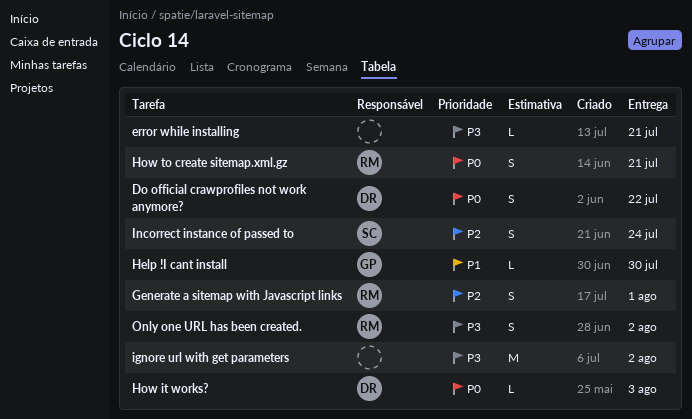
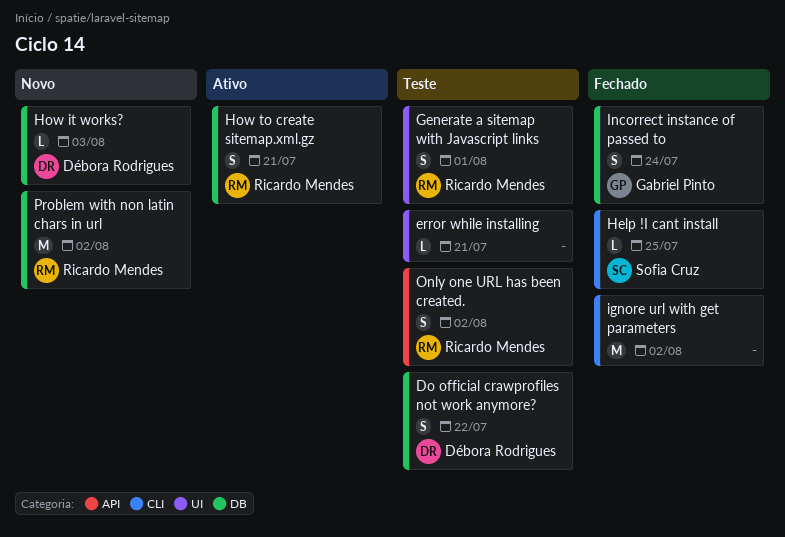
Help !I cant install, owner: Gabriel Pinto -> Sofia Cruz
Help !I cant install, due: Jul 30 -> Jul 25
Incorrect instance of passed to, owner: Sofia Cruz -> Gabriel Pinto
Problem with non latin chars in url: none -> present

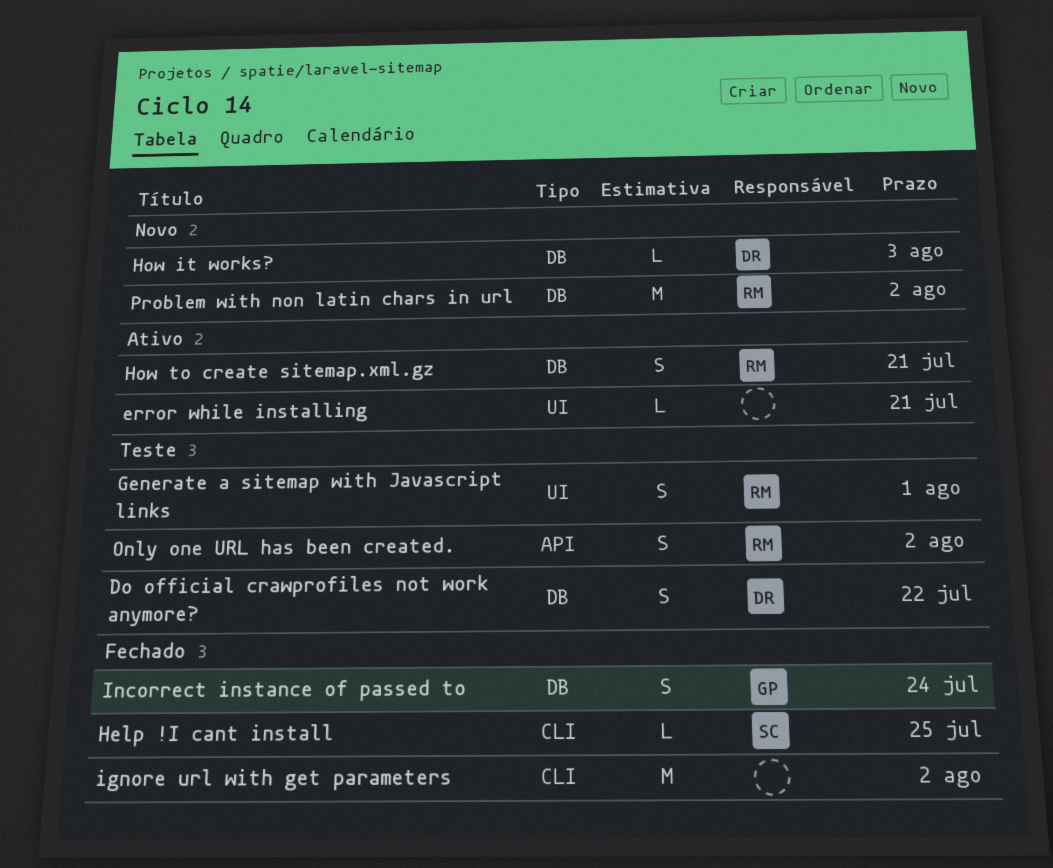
error while installing, status: Teste -> Ativo

